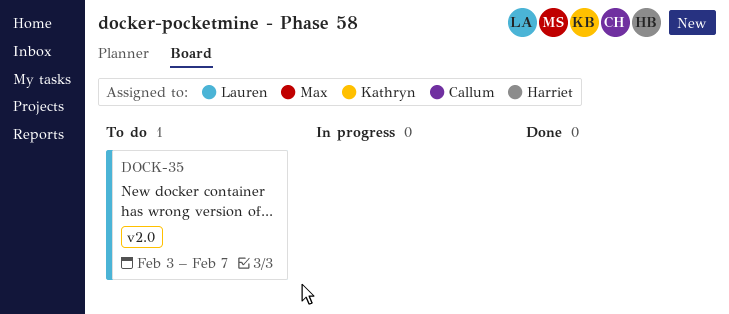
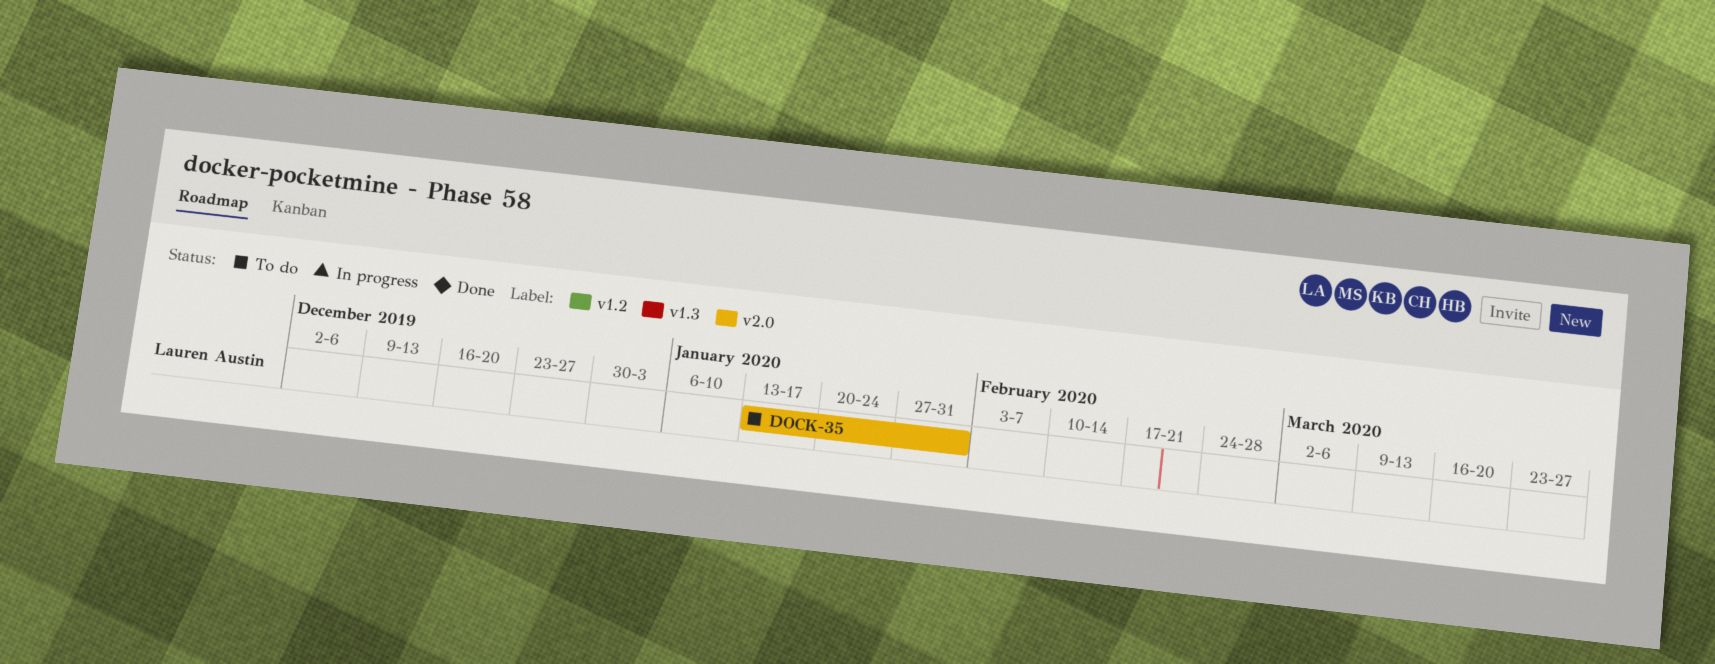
DOCK-35, start: Feb 3 -> Jan 13
DOCK-35, due: Feb 7 -> Jan 31

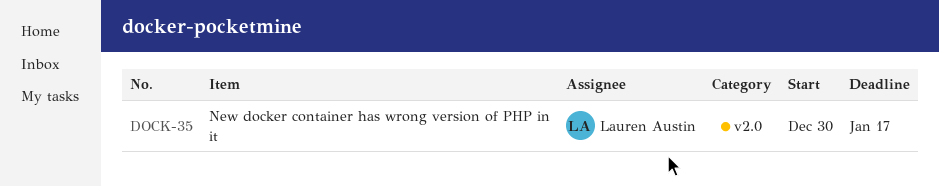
DOCK-35, start: Jan 13 -> Dec 30
DOCK-35, due: Jan 31 -> Jan 17

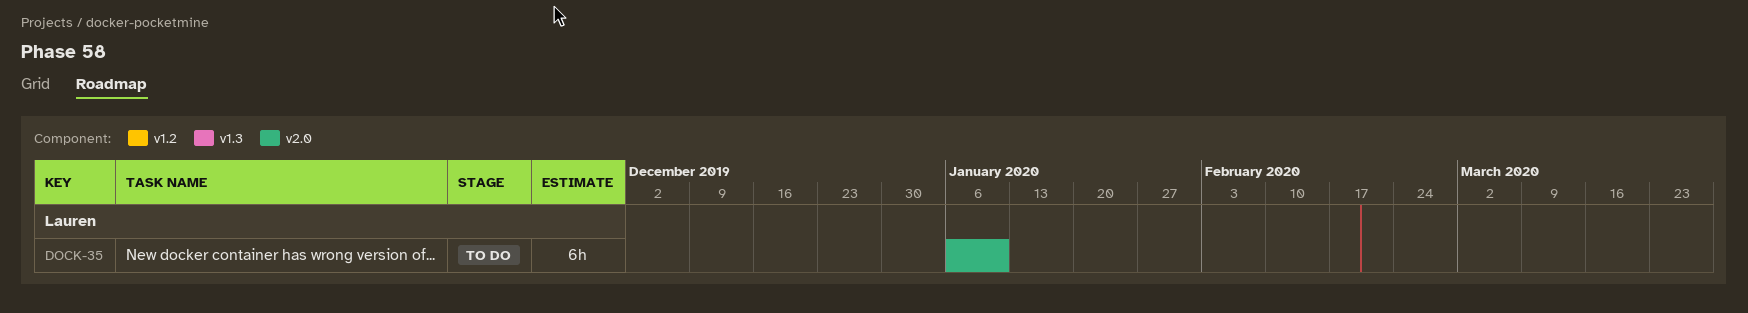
DOCK-35, start: Dec 30 -> Jan 6
DOCK-35, due: Jan 17 -> Jan 10

